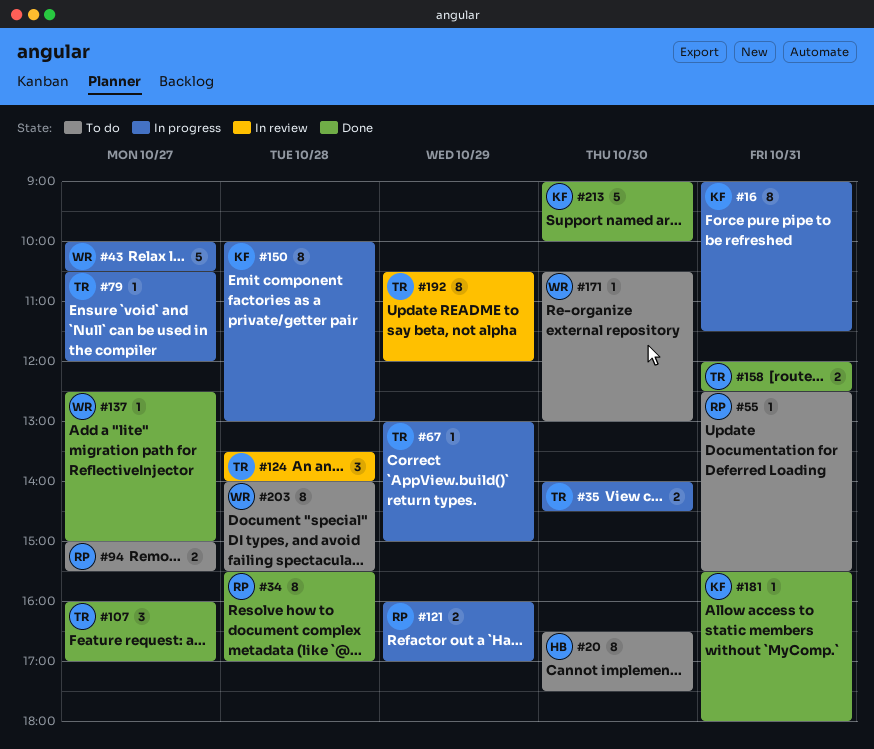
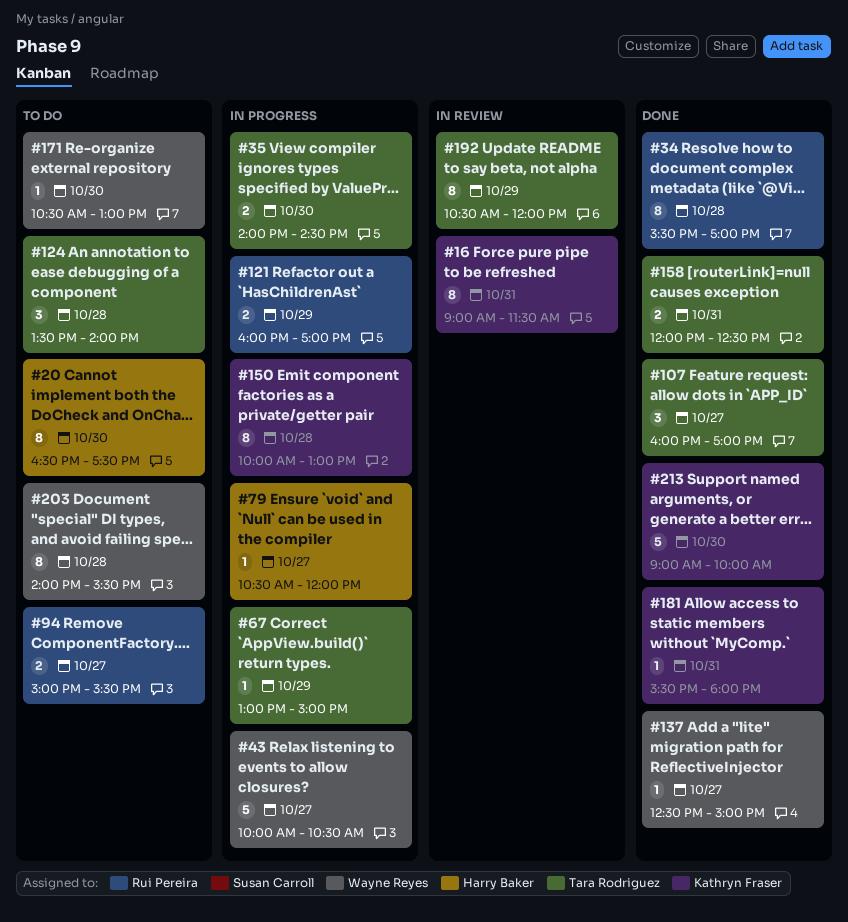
#16, status: In progress -> In review
#55: present -> none
#79, owner: Tara Rodriguez -> Harry Baker
#124, status: In review -> To do

